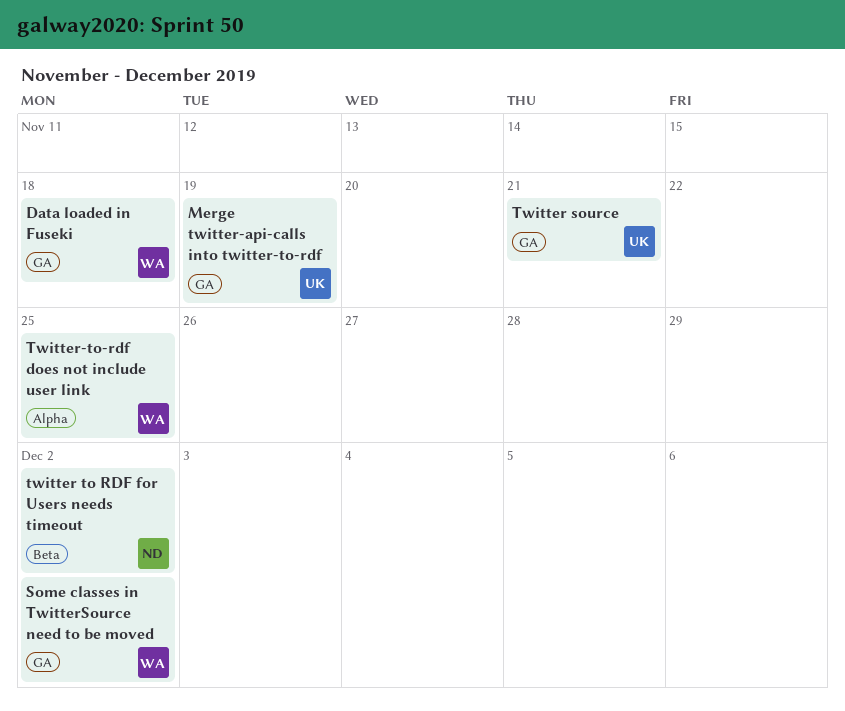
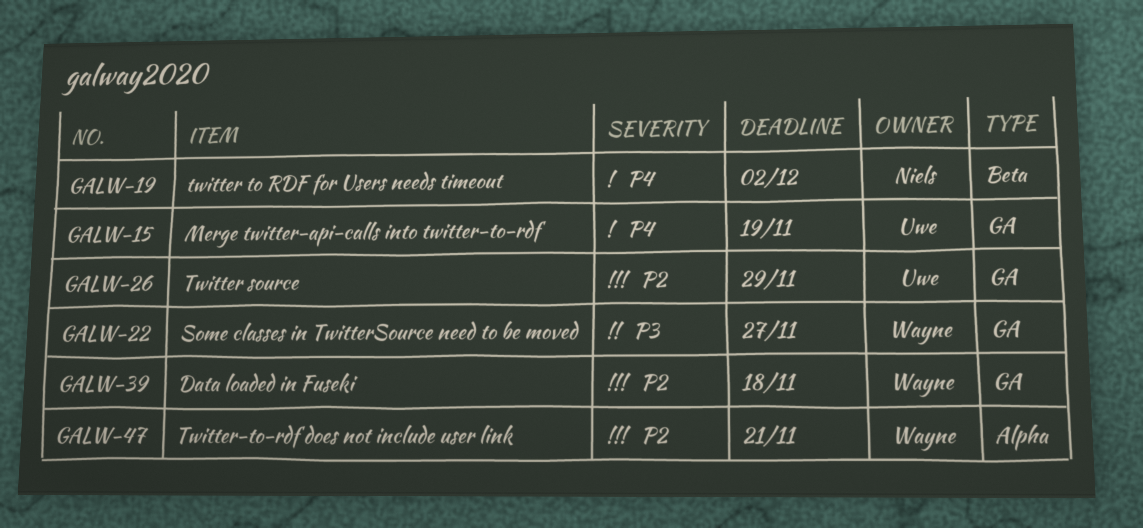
Some classes in TwitterSource need to be moved, due: Dec 2 -> Nov 27
Twitter source, due: Nov 21 -> Nov 29
Twitter-to-rdf does not include user link, due: Nov 25 -> Nov 21

